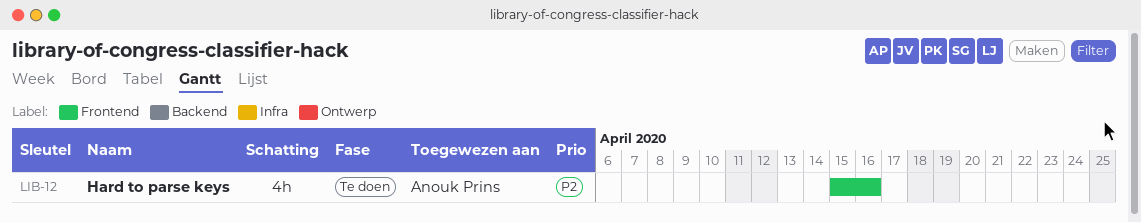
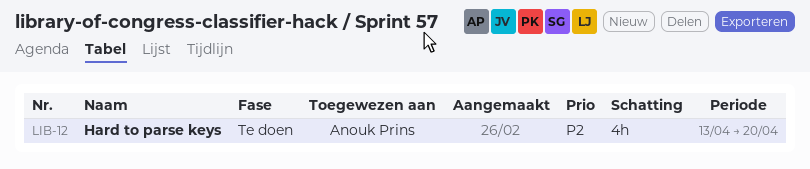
LIB-12, start: Apr 15 -> Apr 13
LIB-12, due: Apr 16 -> Apr 20

